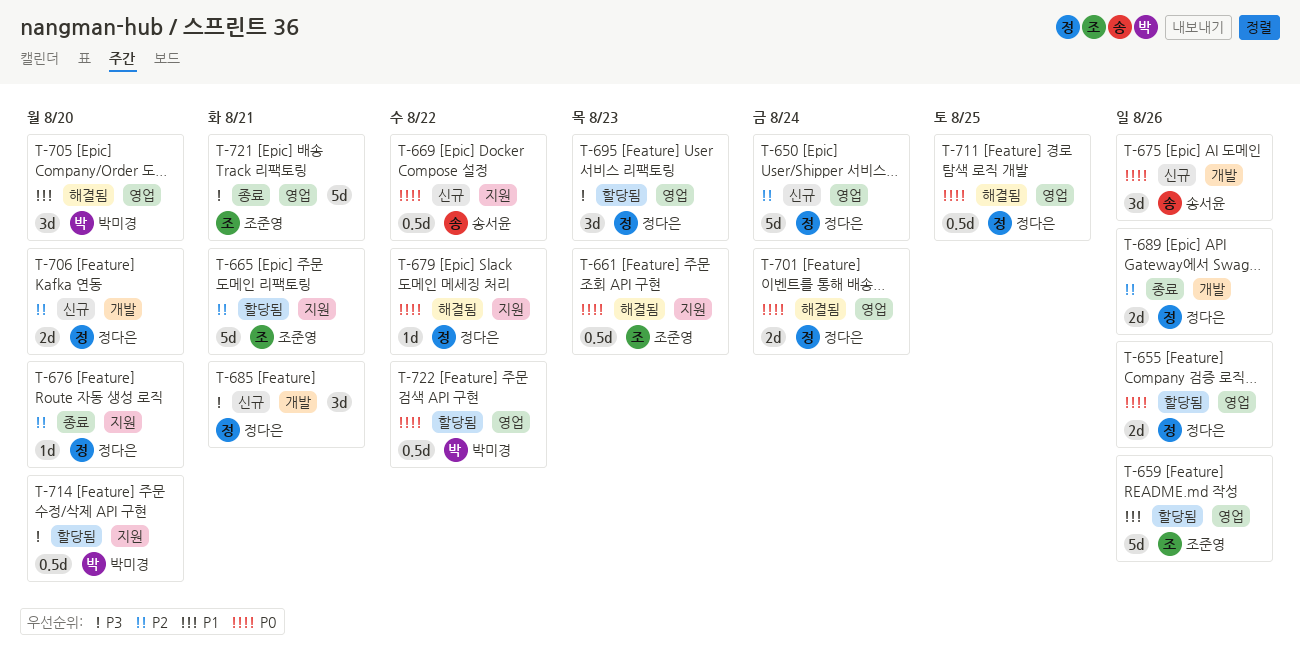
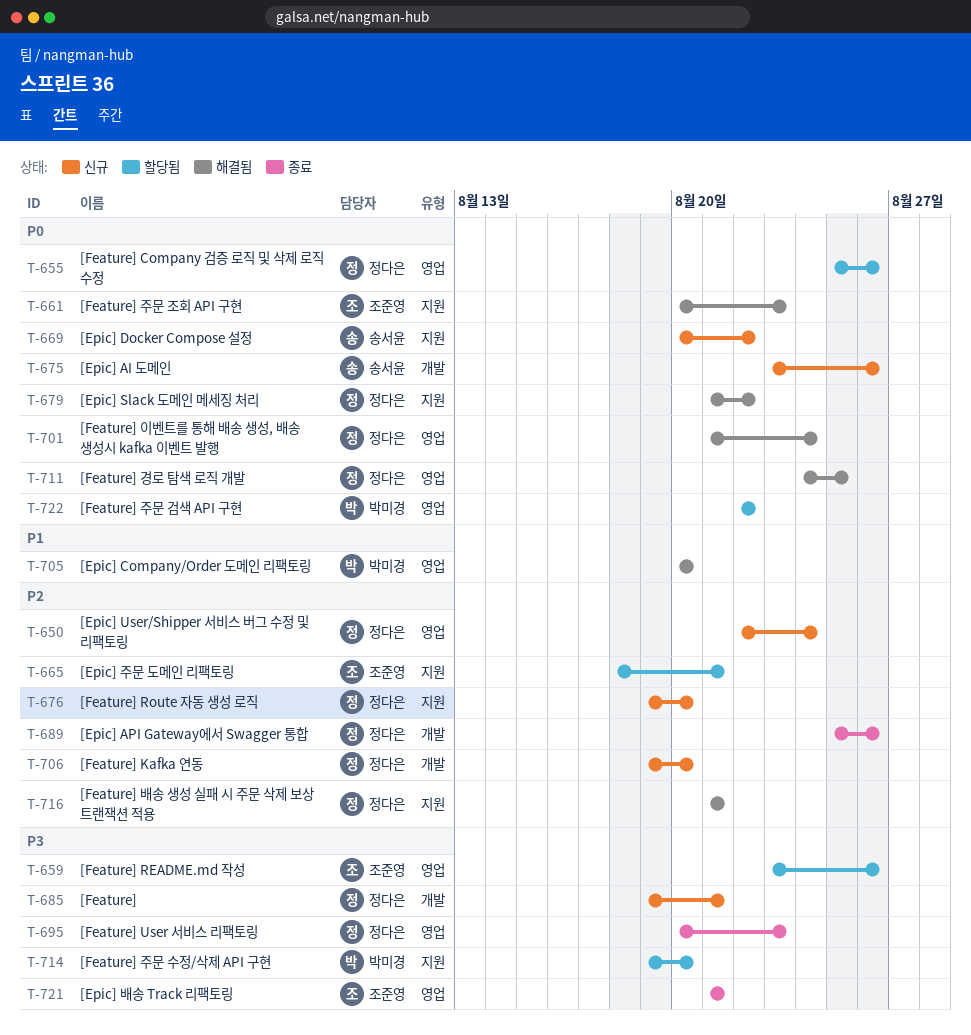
T-659, priority: P1 -> P3
T-676, status: 종료 -> 신규
T-695, status: 할당됨 -> 종료
T-716: none -> present

